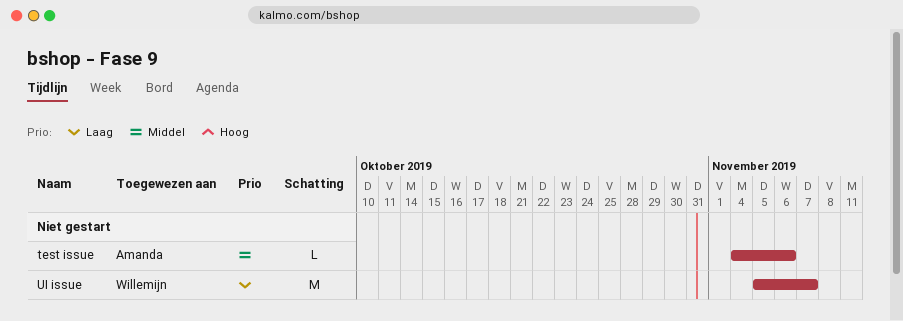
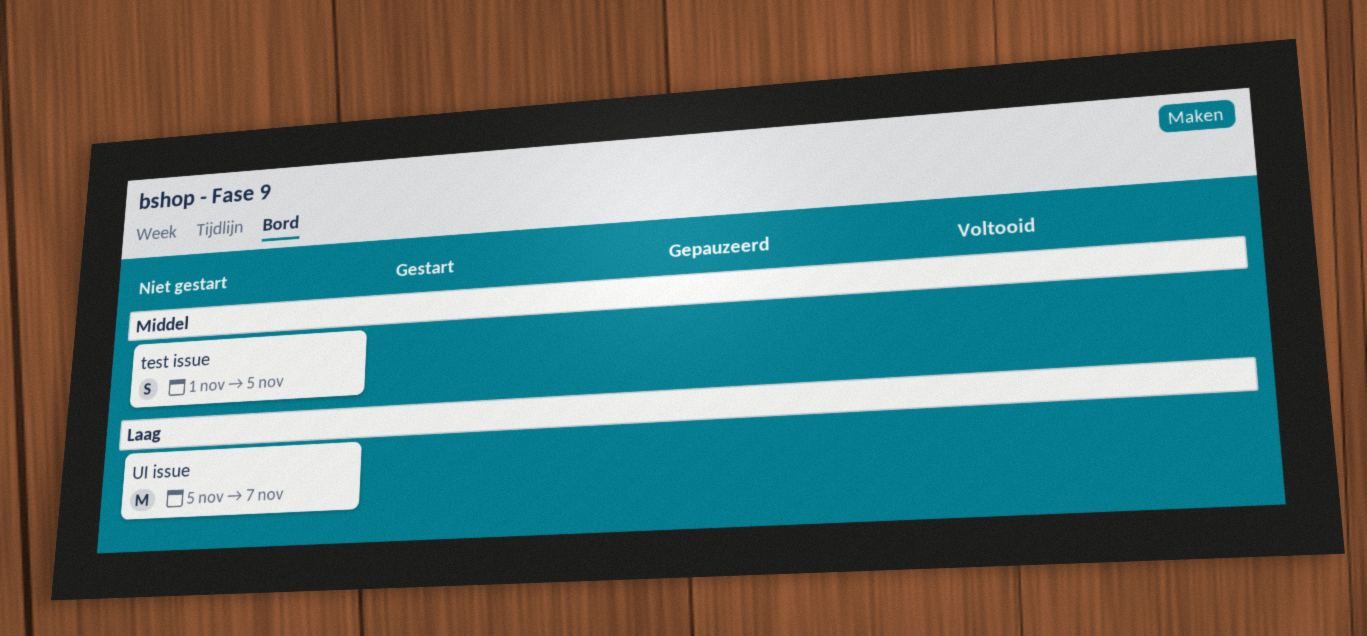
test issue, estimate: L -> S
test issue, start: Nov 4 -> Nov 1
test issue, due: Nov 6 -> Nov 5

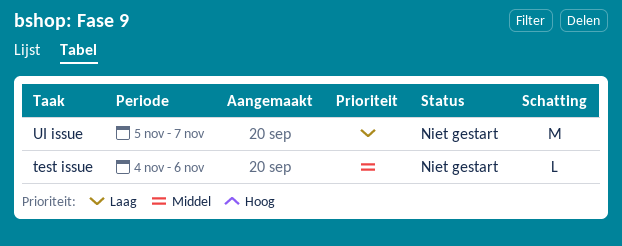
test issue, estimate: S -> L
test issue, start: Nov 1 -> Nov 4
test issue, due: Nov 5 -> Nov 6

